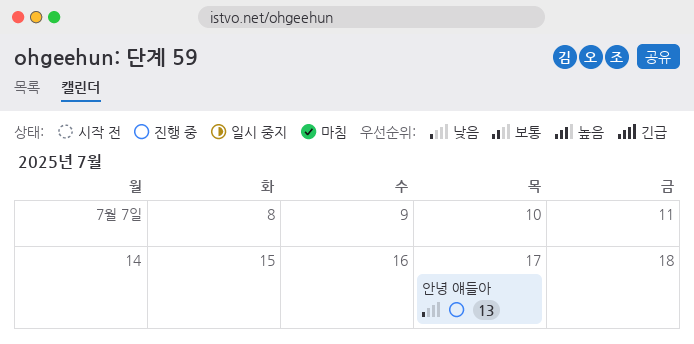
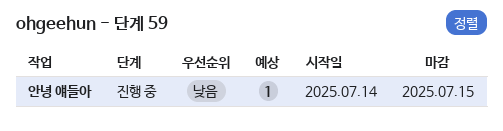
안녕 얘들아, estimate: 13 -> 1
안녕 얘들아, due: Jul 17 -> Jul 15

